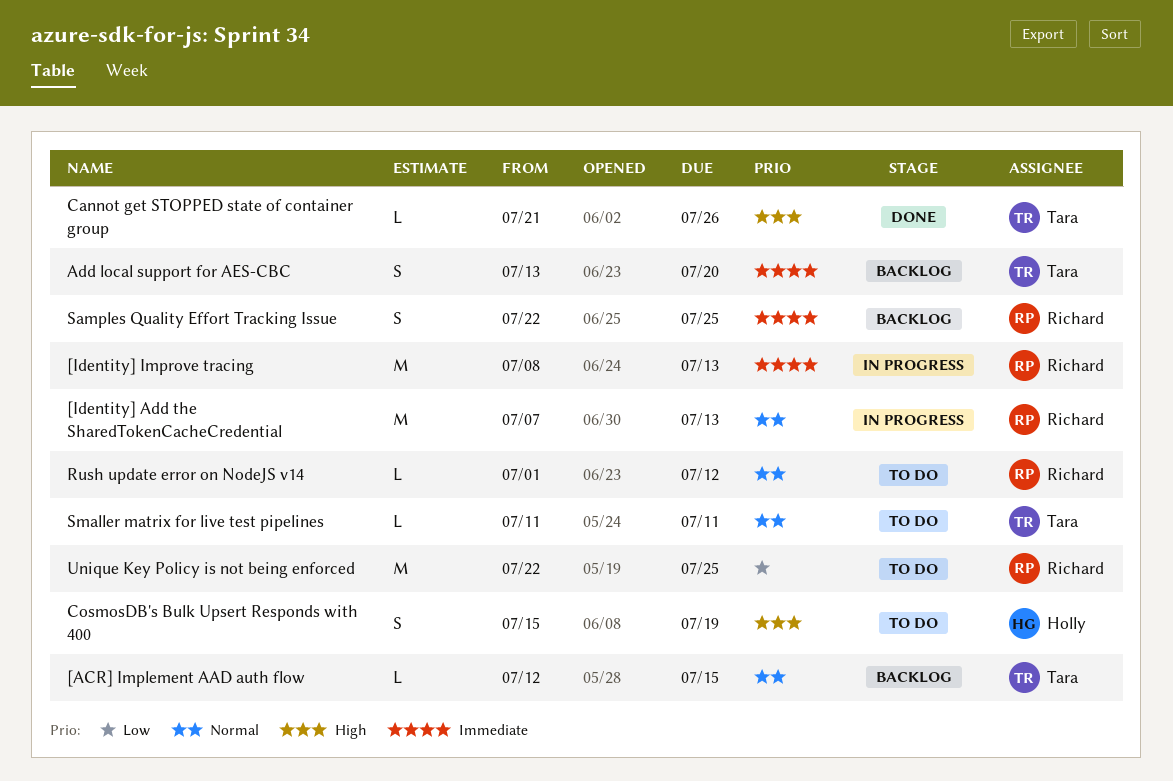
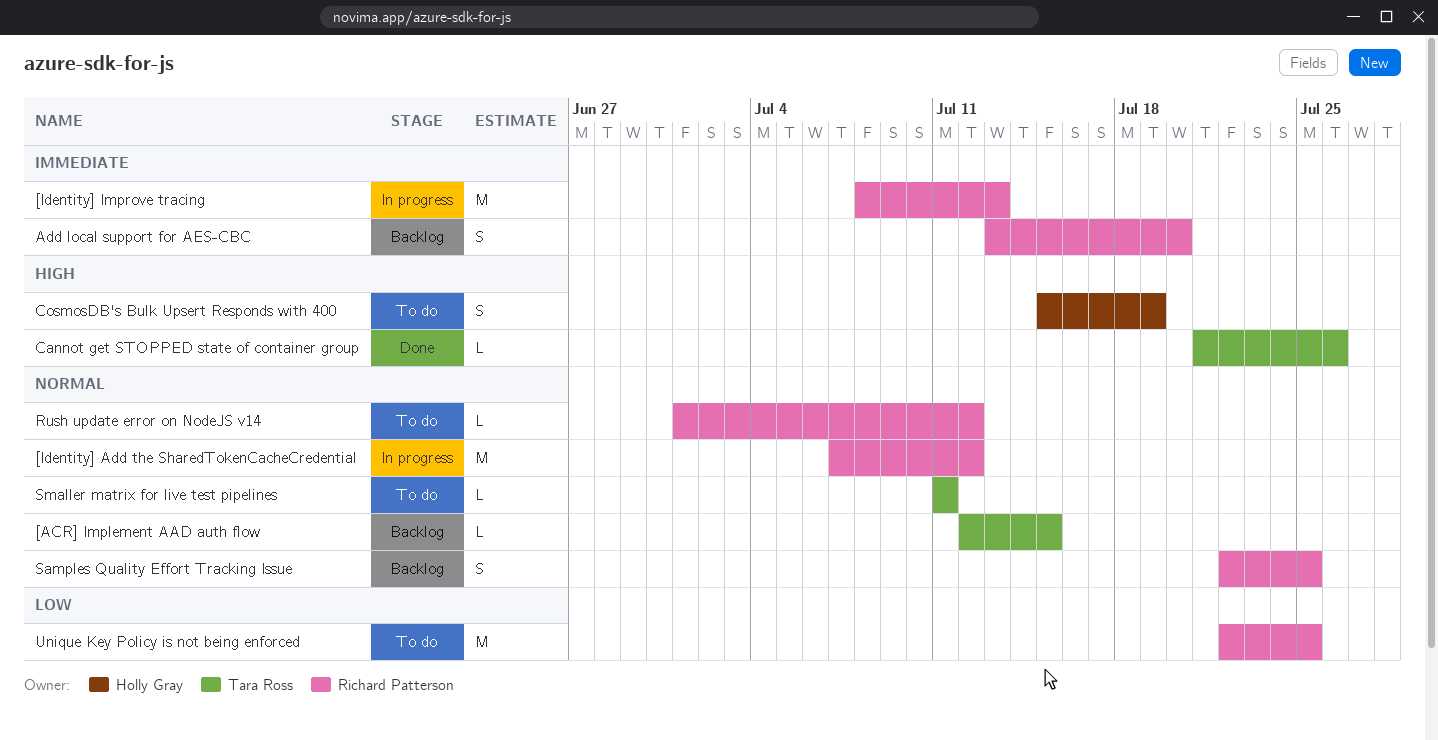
[Identity] Add the SharedTokenCacheCredential, due: Jul 13 -> Jul 12
Add local support for AES-CBC, owner: Tara Ross -> Richard Patterson
Samples Quality Effort Tracking Issue, priority: Immediate -> Normal

